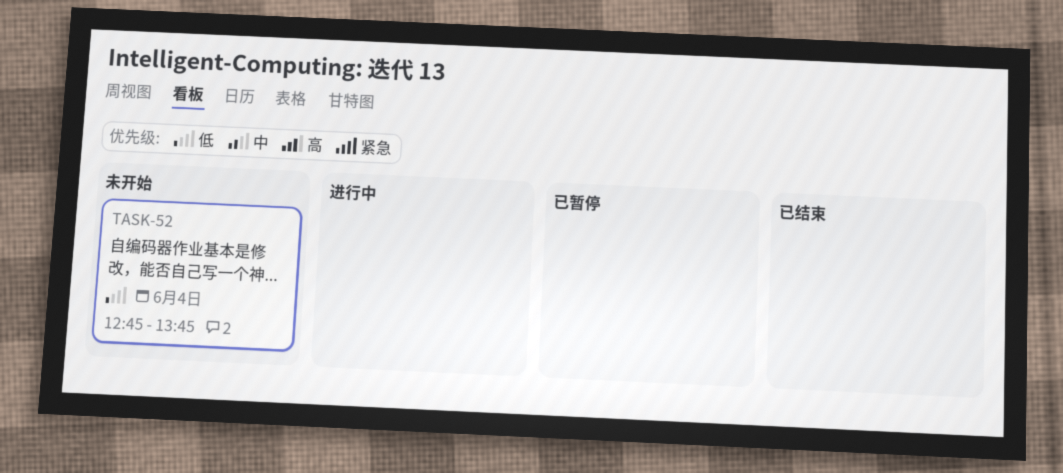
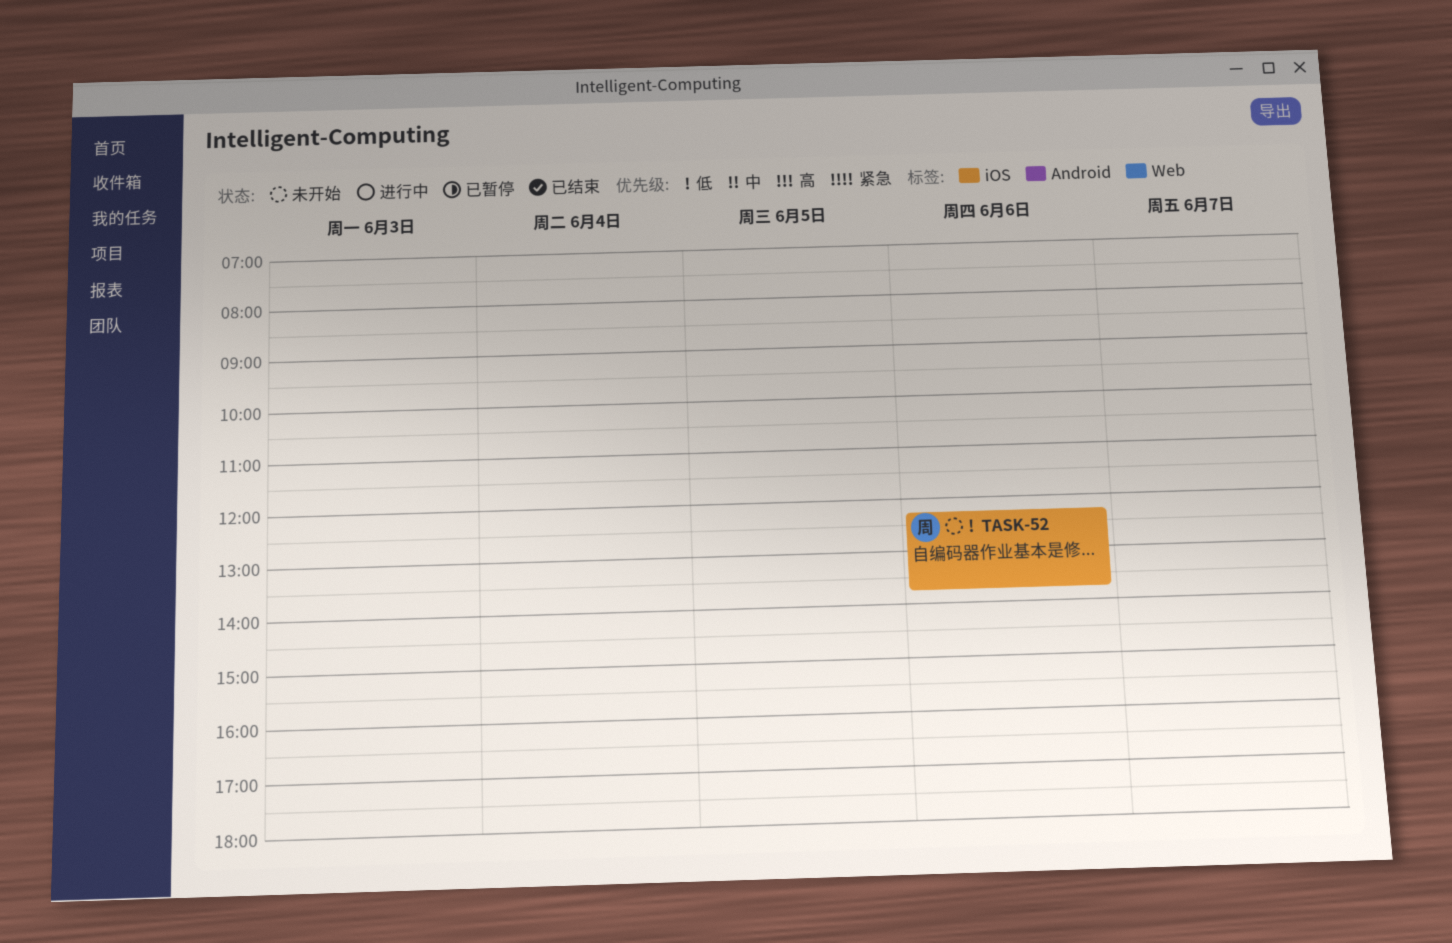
TASK-52, day: Jun 4 -> Jun 6
TASK-52, begins: 12:45 -> 12:15

